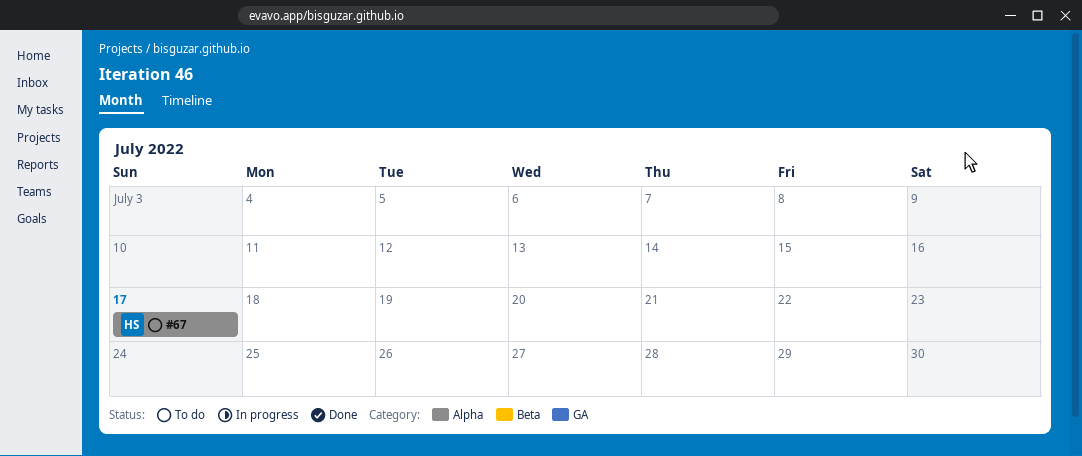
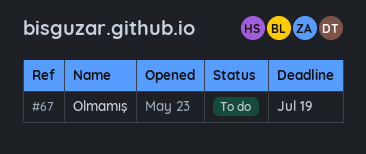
#67, due: Jul 17 -> Jul 19

